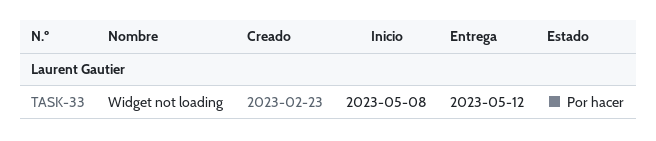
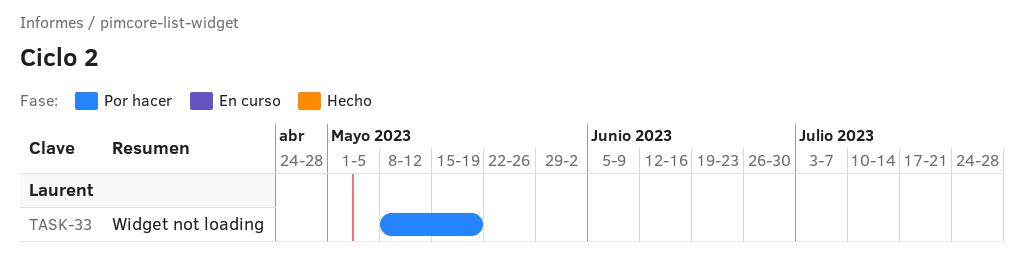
TASK-33, due: May 12 -> May 19

